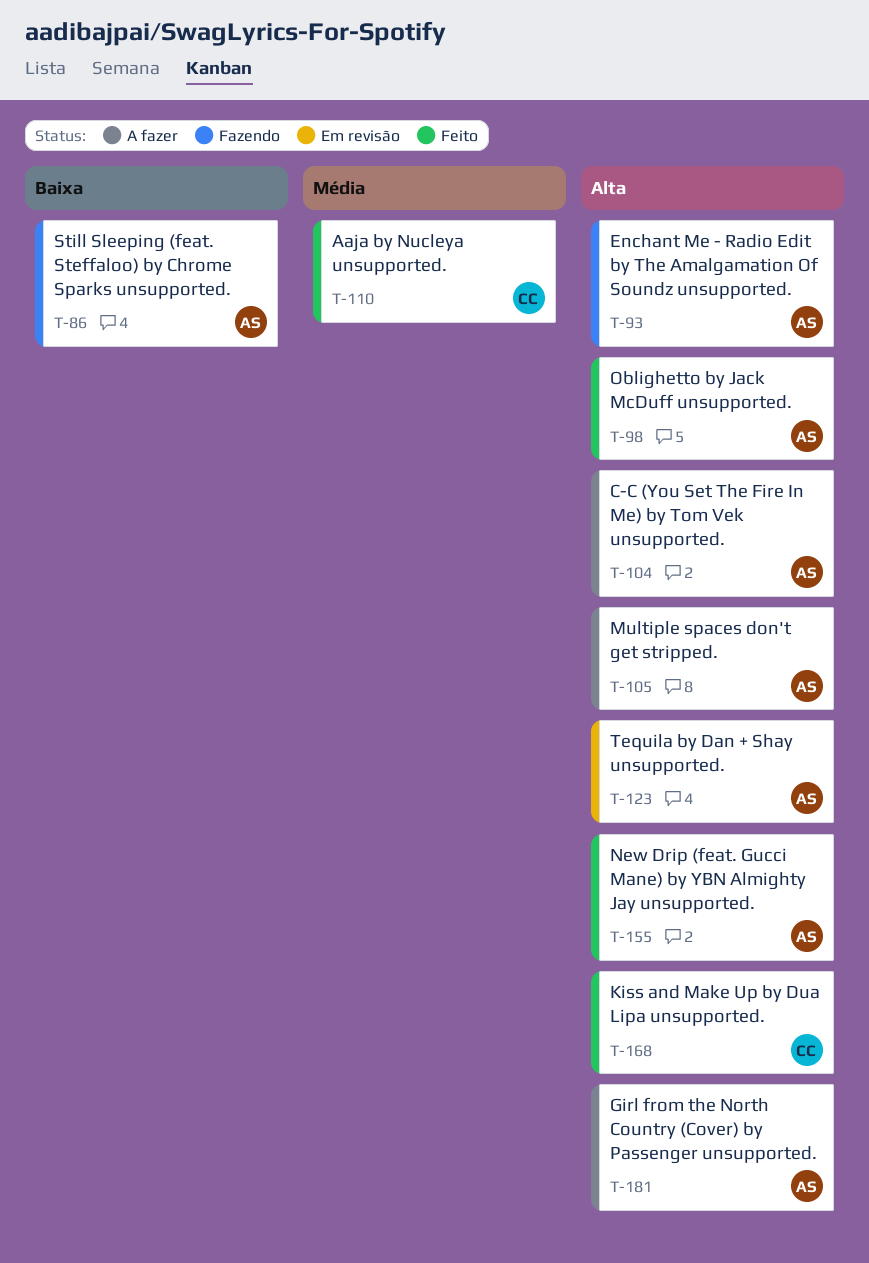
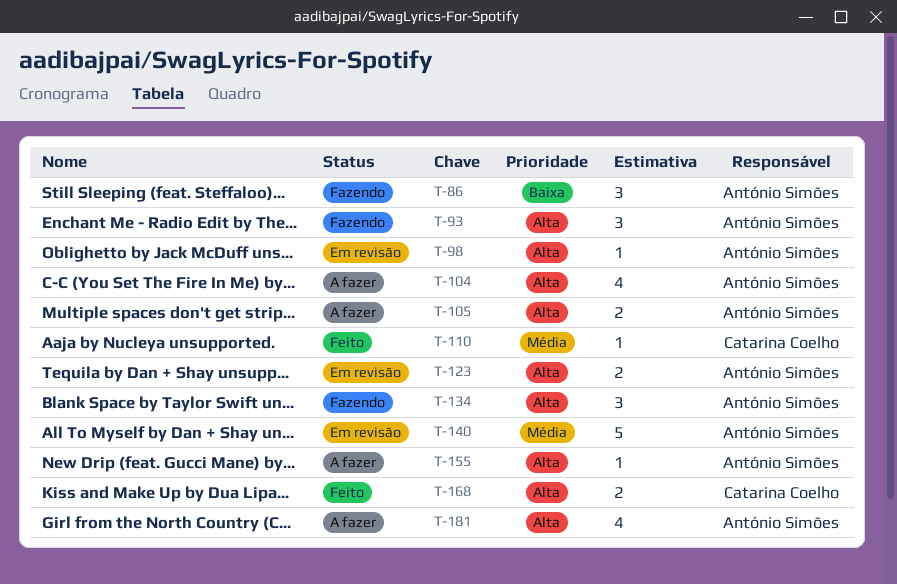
T-98, status: Feito -> Em revisão
T-134: none -> present
T-140: none -> present
T-155, status: Feito -> A fazer

